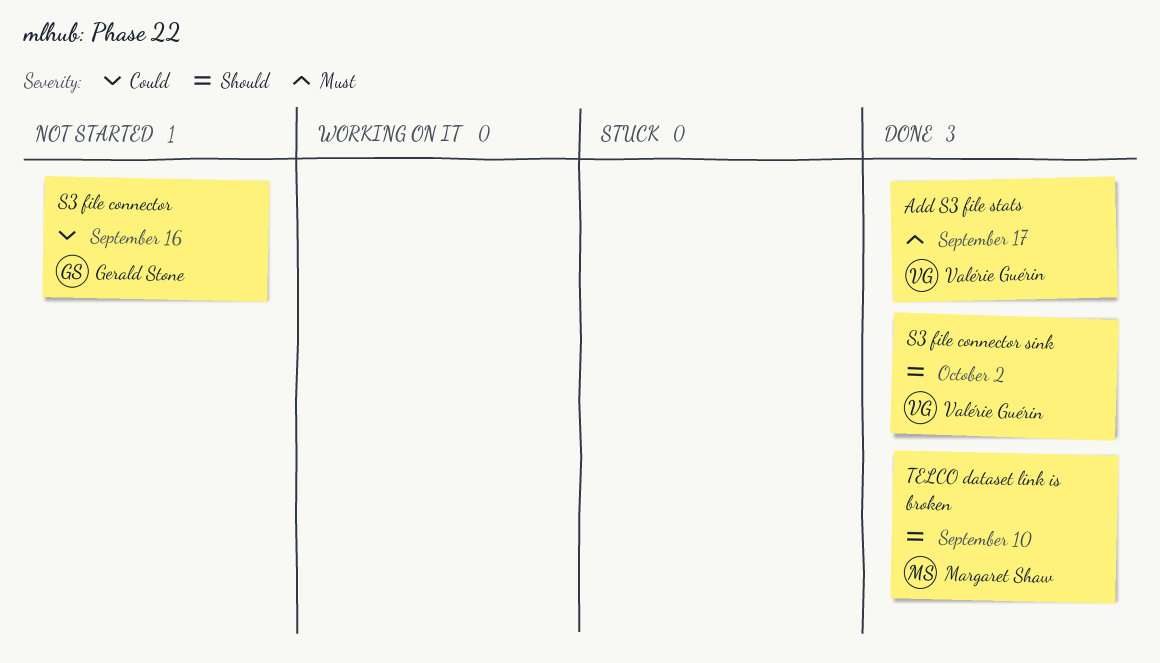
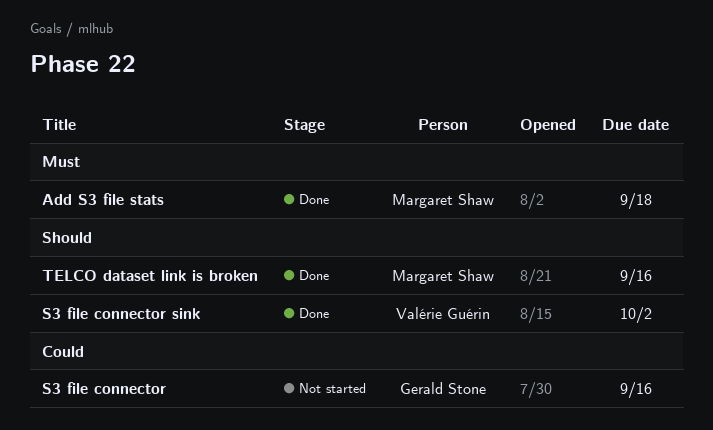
Add S3 file stats, owner: Valérie Guérin -> Margaret Shaw
Add S3 file stats, due: Sep 17 -> Sep 18
TELCO dataset link is broken, due: Sep 10 -> Sep 16

